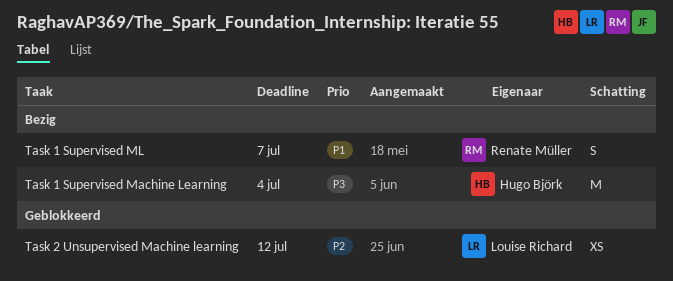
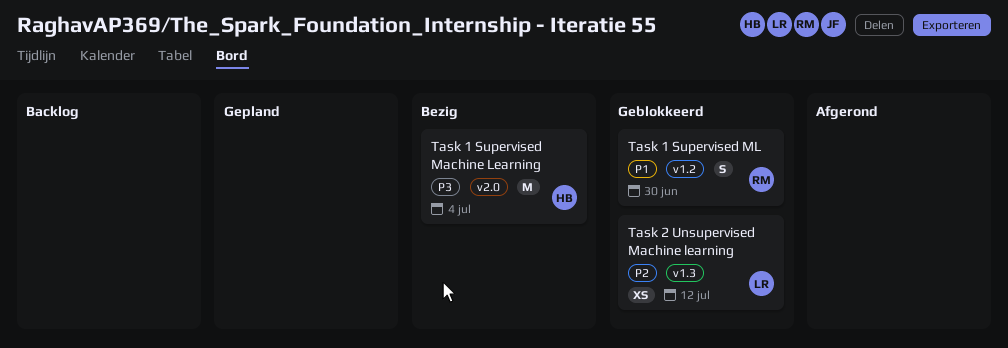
Task 1 Supervised ML, status: Bezig -> Geblokkeerd
Task 1 Supervised ML, due: Jul 7 -> Jun 30

